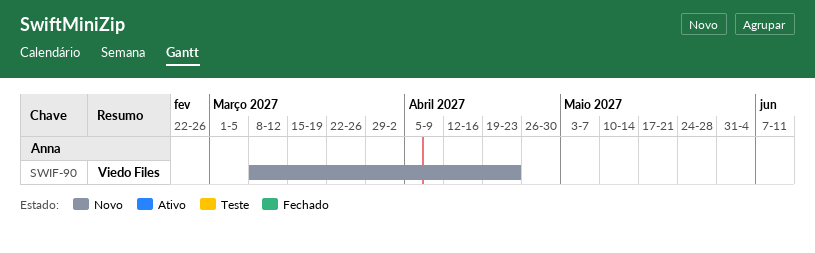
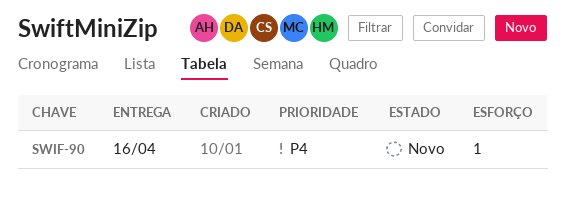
SWIF-90, due: Apr 23 -> Apr 16

